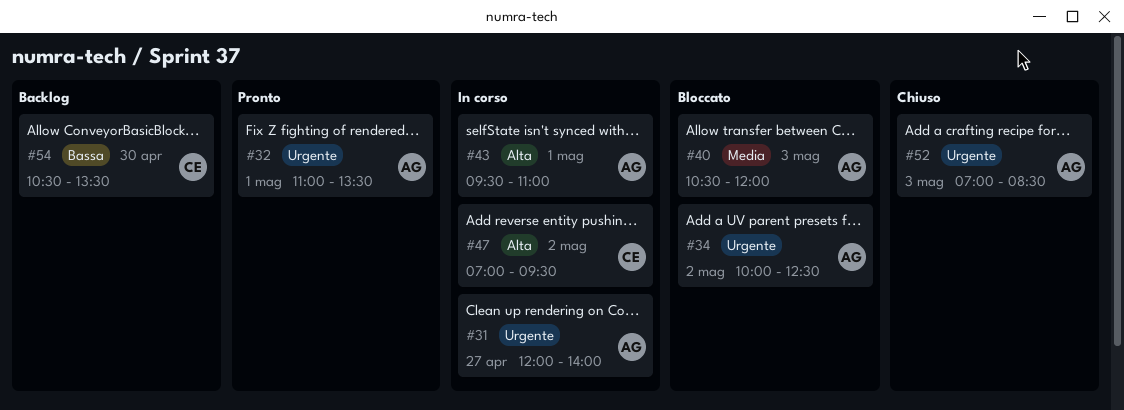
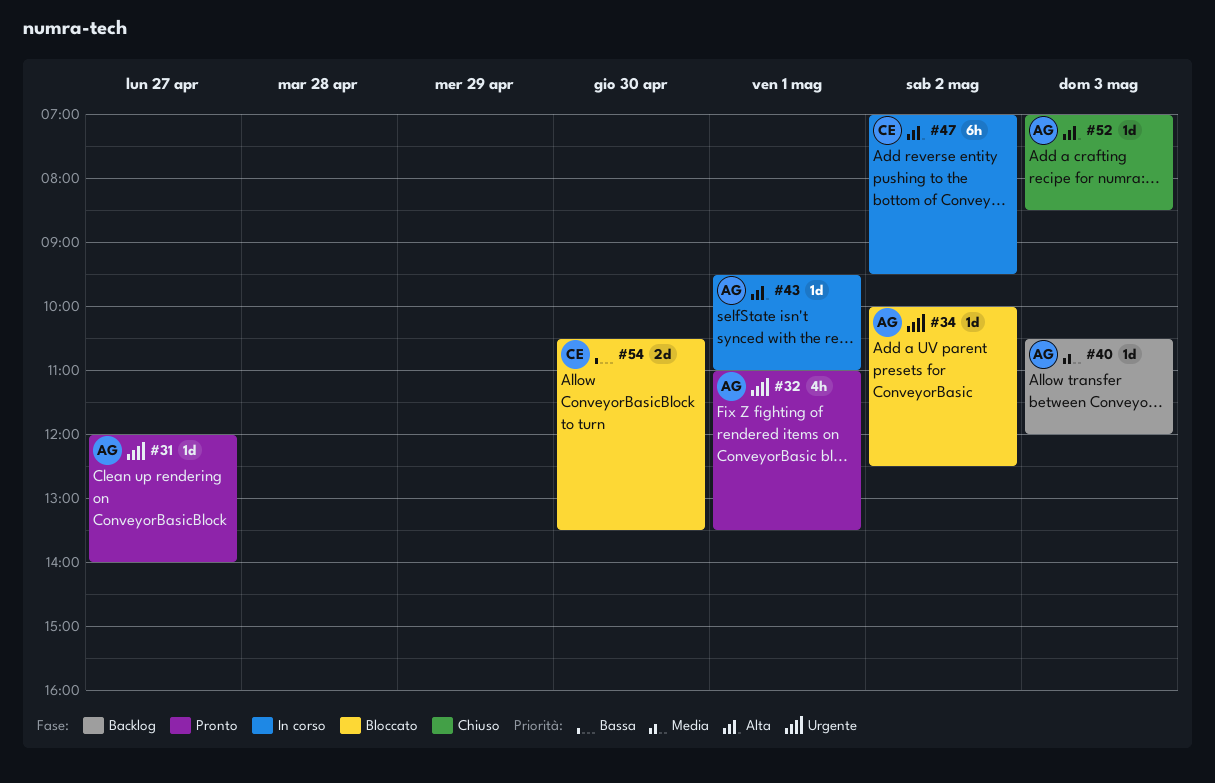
#31, status: In corso -> Pronto
#40, status: Bloccato -> Backlog
#52, priority: Urgente -> Alta
#54, status: Backlog -> Bloccato

